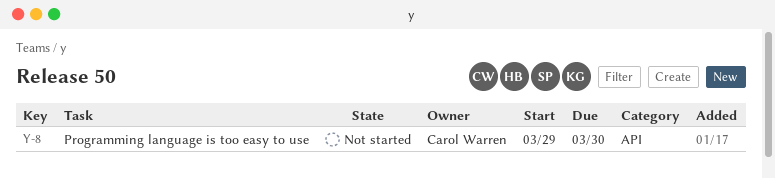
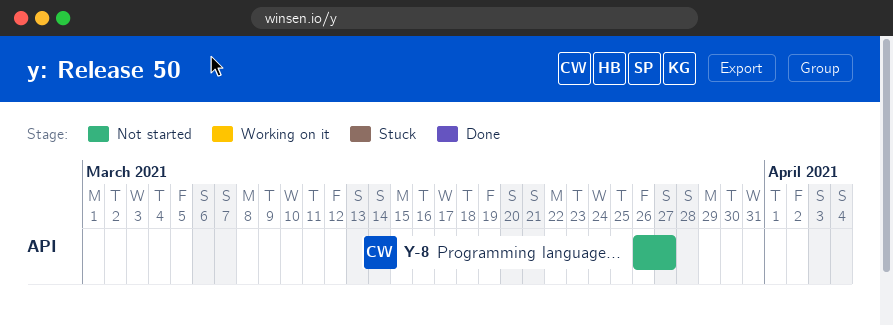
Y-8, start: Mar 29 -> Mar 26
Y-8, due: Mar 30 -> Mar 27

